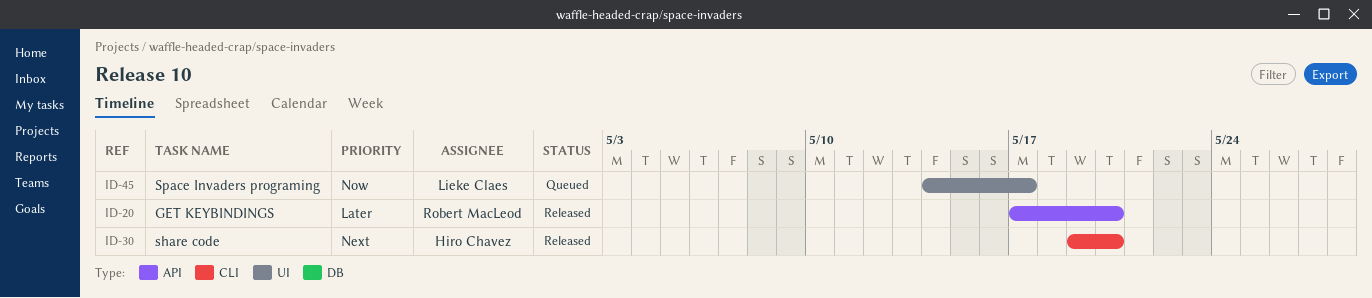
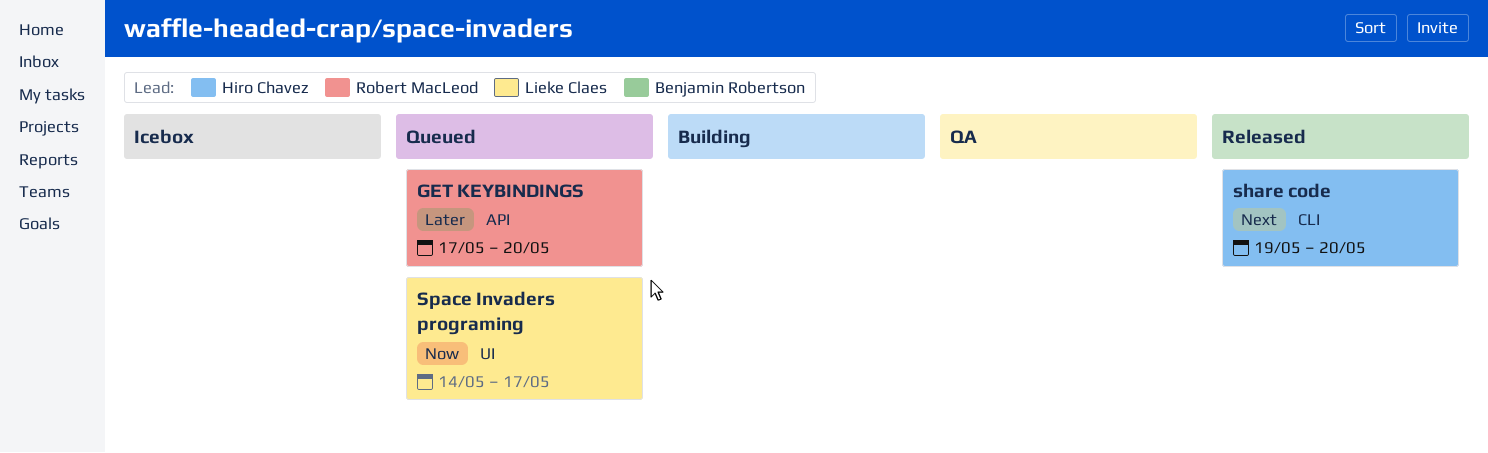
GET KEYBINDINGS, status: Released -> Queued

